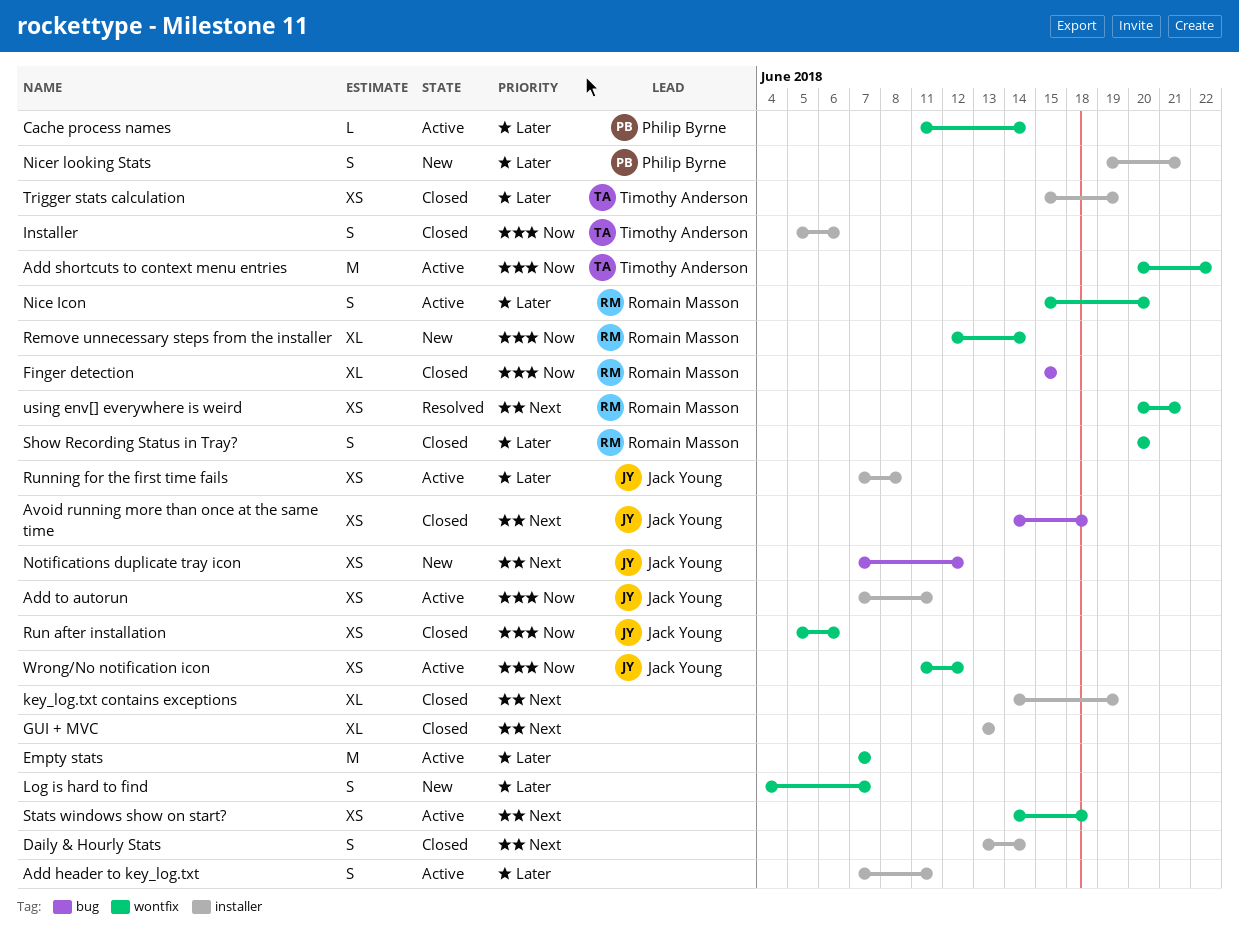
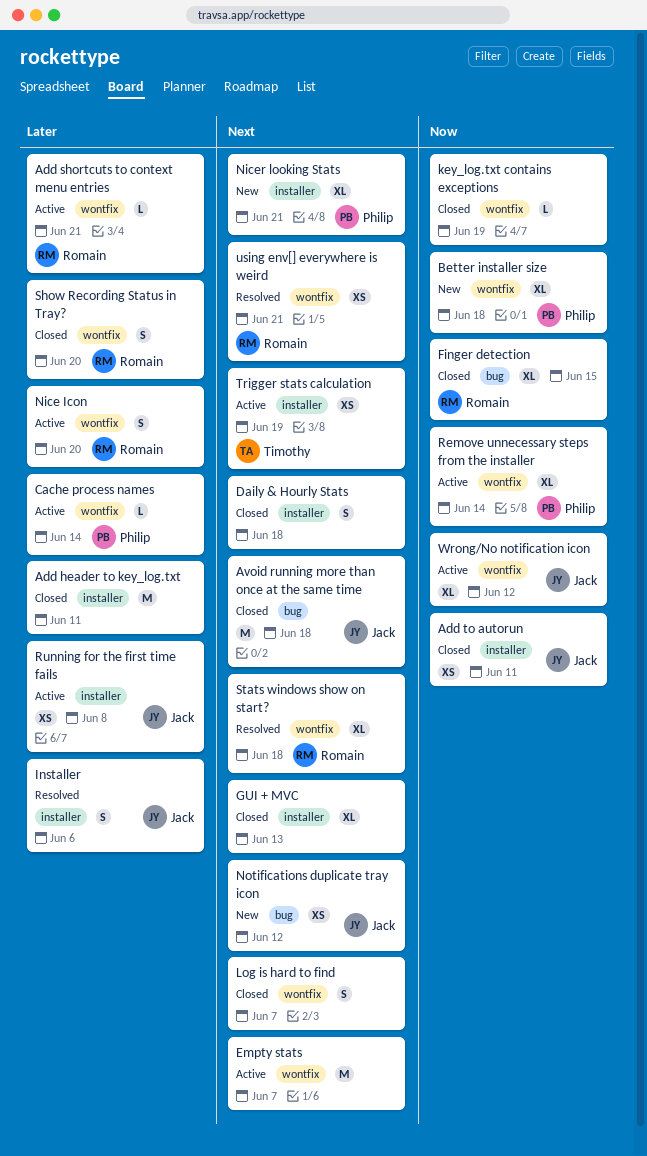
Add header to key_log.txt, status: Active -> Closed
Add header to key_log.txt, estimate: S -> M
Add shortcuts to context menu entries, owner: Timothy Anderson -> Romain Masson
Add shortcuts to context menu entries, priority: Now -> Later
Add shortcuts to context menu entries, estimate: M -> L
Add shortcuts to context menu entries, due: Jun 22 -> Jun 21
Add to autorun, status: Active -> Closed
Avoid running more than once at the same time, estimate: XS -> M
Better installer size: none -> present
Daily & Hourly Stats, due: Jun 14 -> Jun 18
Empty stats, priority: Later -> Next
Installer, status: Closed -> Resolved
Installer, owner: Timothy Anderson -> Jack Young
Installer, priority: Now -> Later
key_log.txt contains exceptions, priority: Next -> Now
key_log.txt contains exceptions, label: installer -> wontfix
key_log.txt contains exceptions, estimate: XL -> L
Log is hard to find, status: New -> Closed
Log is hard to find, priority: Later -> Next
Nicer looking Stats, priority: Later -> Next
Nicer looking Stats, estimate: S -> XL
Remove unnecessary steps from the installer, status: New -> Active
Remove unnecessary steps from the installer, owner: Romain Masson -> Philip Byrne
Run after installation: present -> none
Stats windows show on start?, status: Active -> Resolved
Stats windows show on start?, owner: none -> Romain Masson
Stats windows show on start?, estimate: XS -> XL
Trigger stats calculation, status: Closed -> Active
Trigger stats calculation, priority: Later -> Next
Wrong/No notification icon, estimate: XS -> XL

